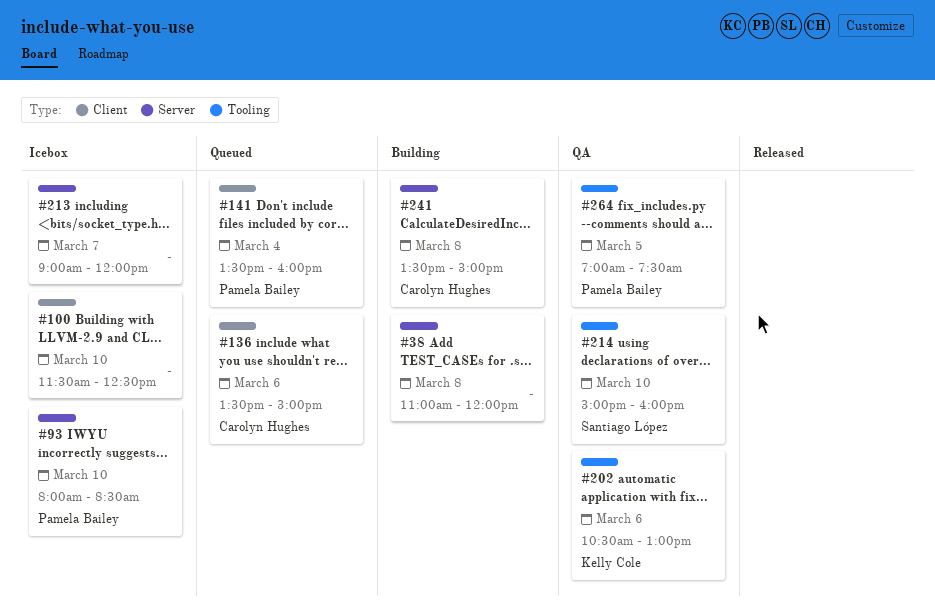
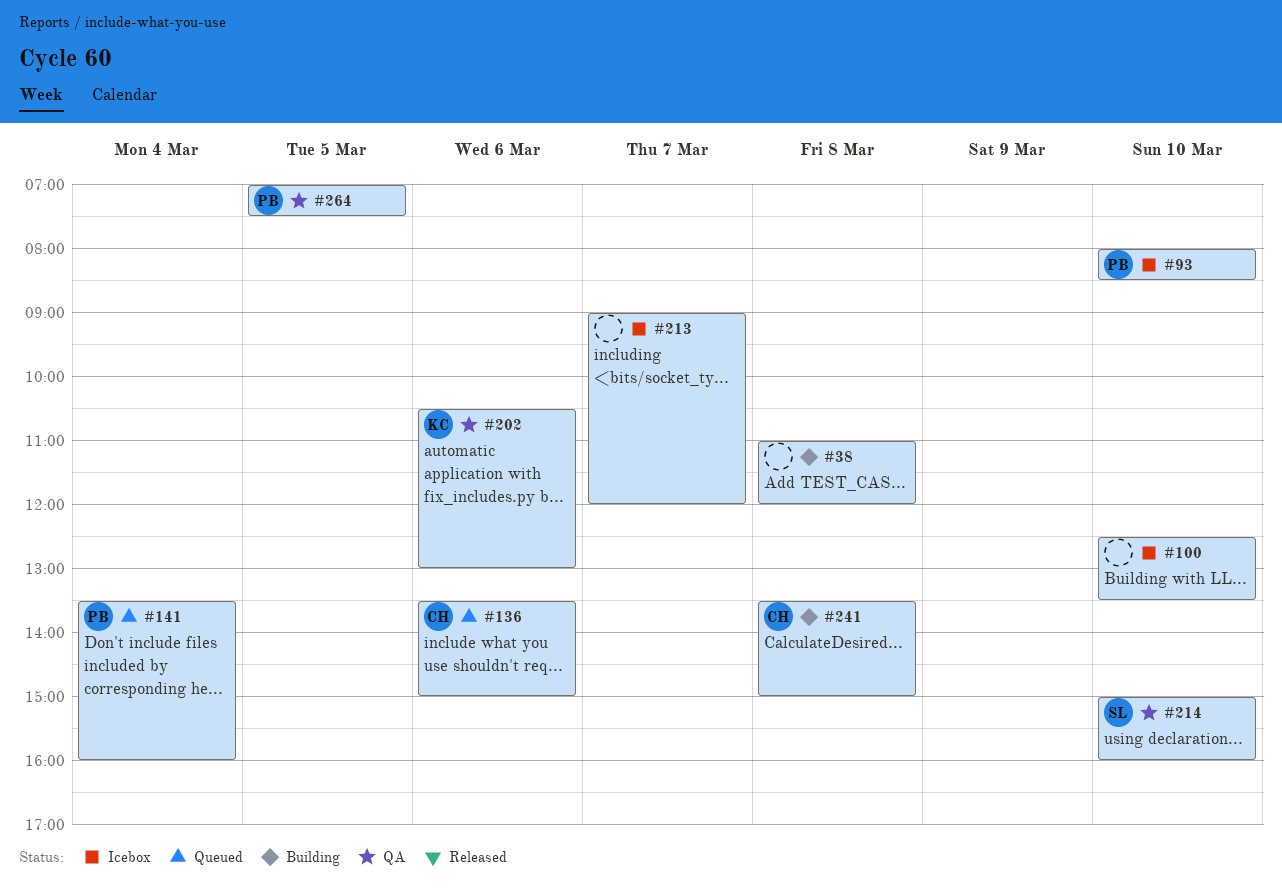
#100, begins: 11:30 -> 12:30
#100, ends: 12:30 -> 13:30

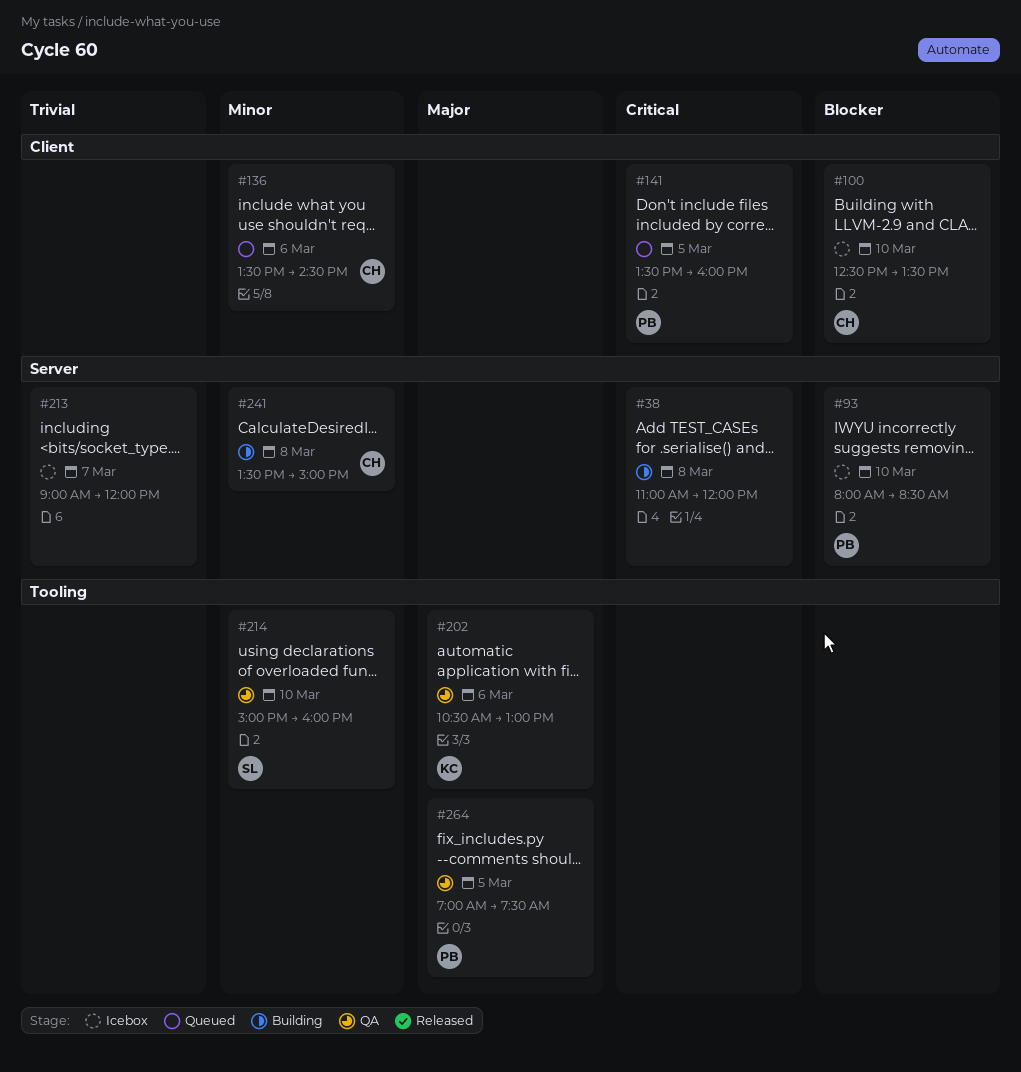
#100, owner: none -> CH
#136, ends: 15:00 -> 14:30
#141, day: Mar 4 -> Mar 5

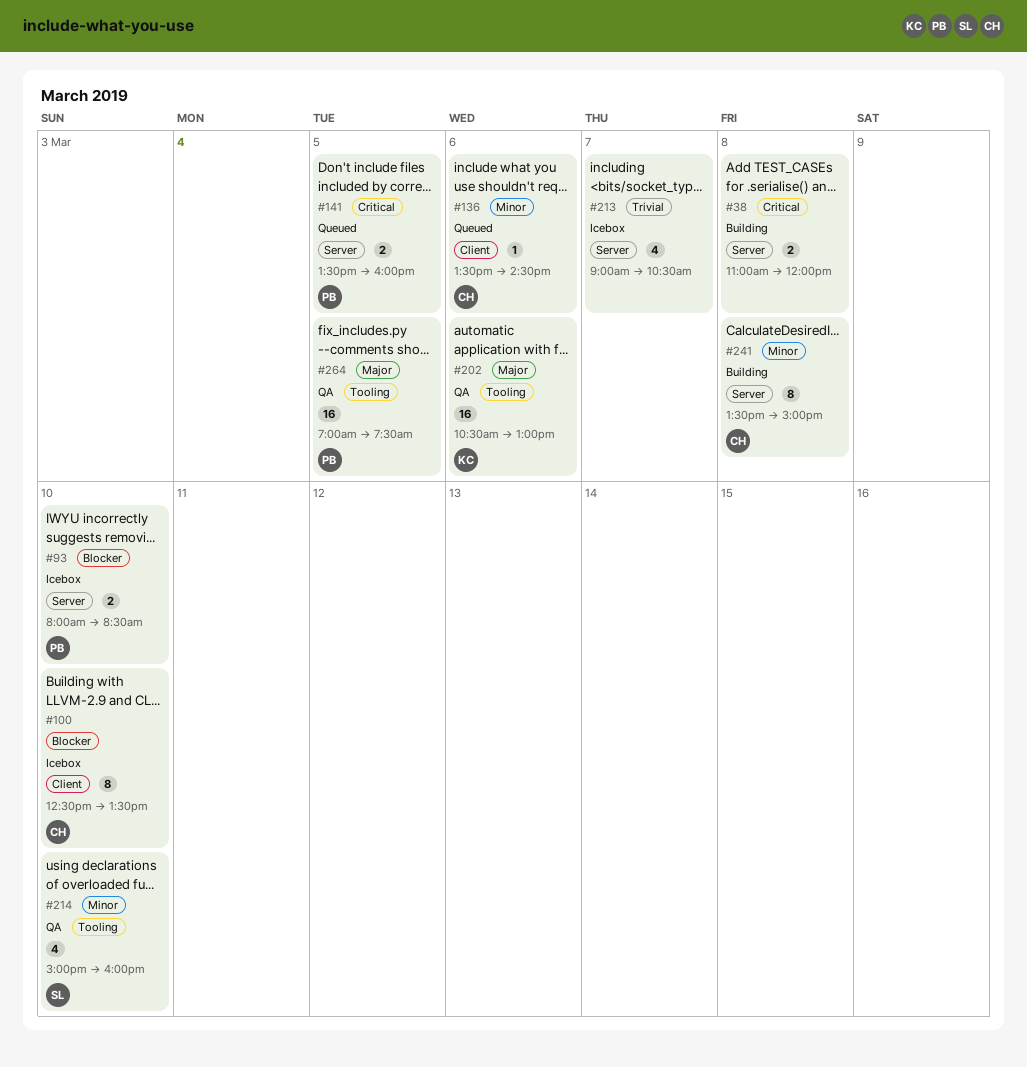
#141, label: Client -> Server
#213, ends: 12:00 -> 10:30

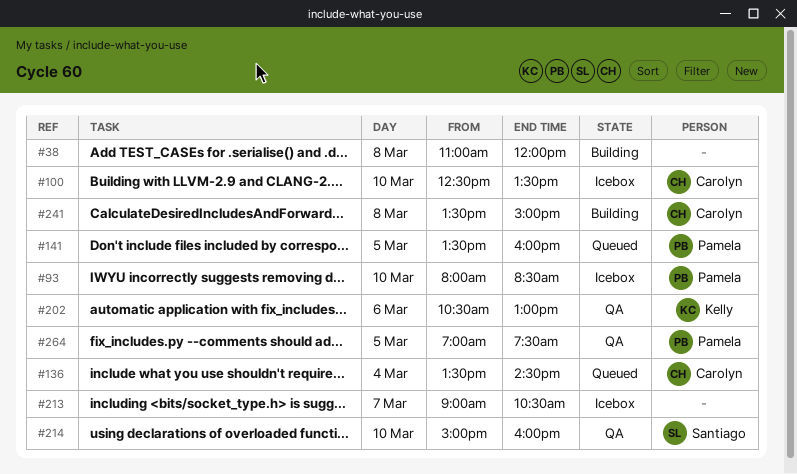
#136, day: Mar 6 -> Mar 4

